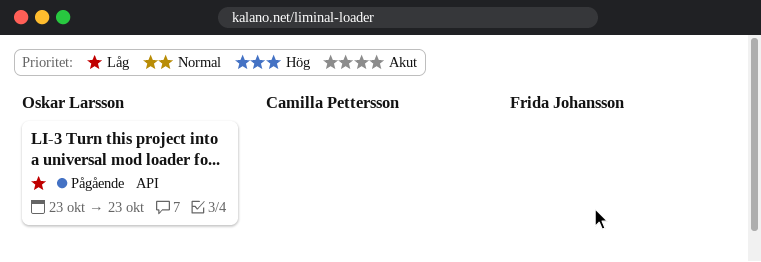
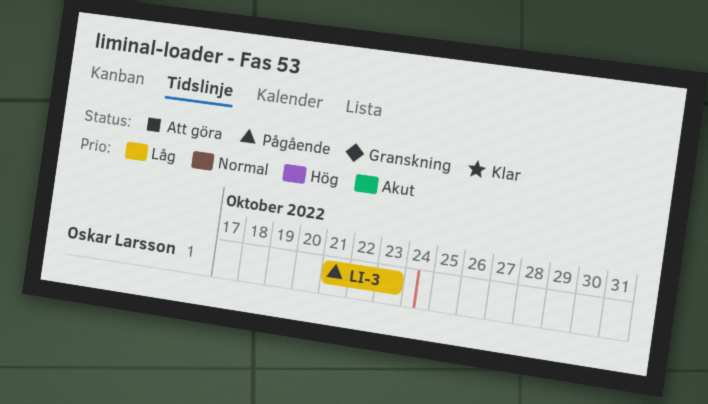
LI-3, start: Oct 23 -> Oct 21

